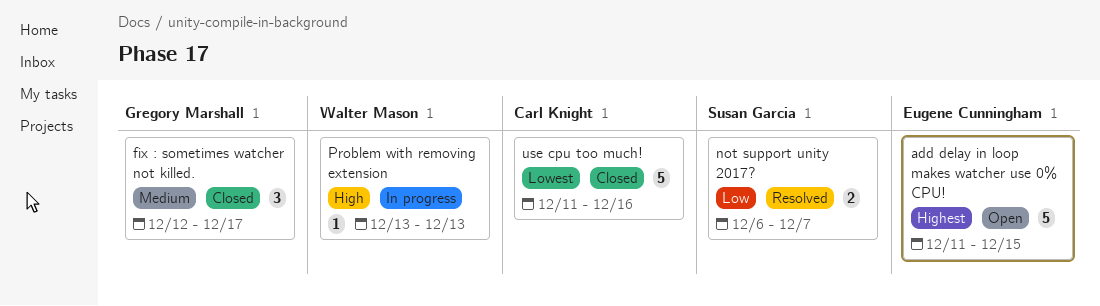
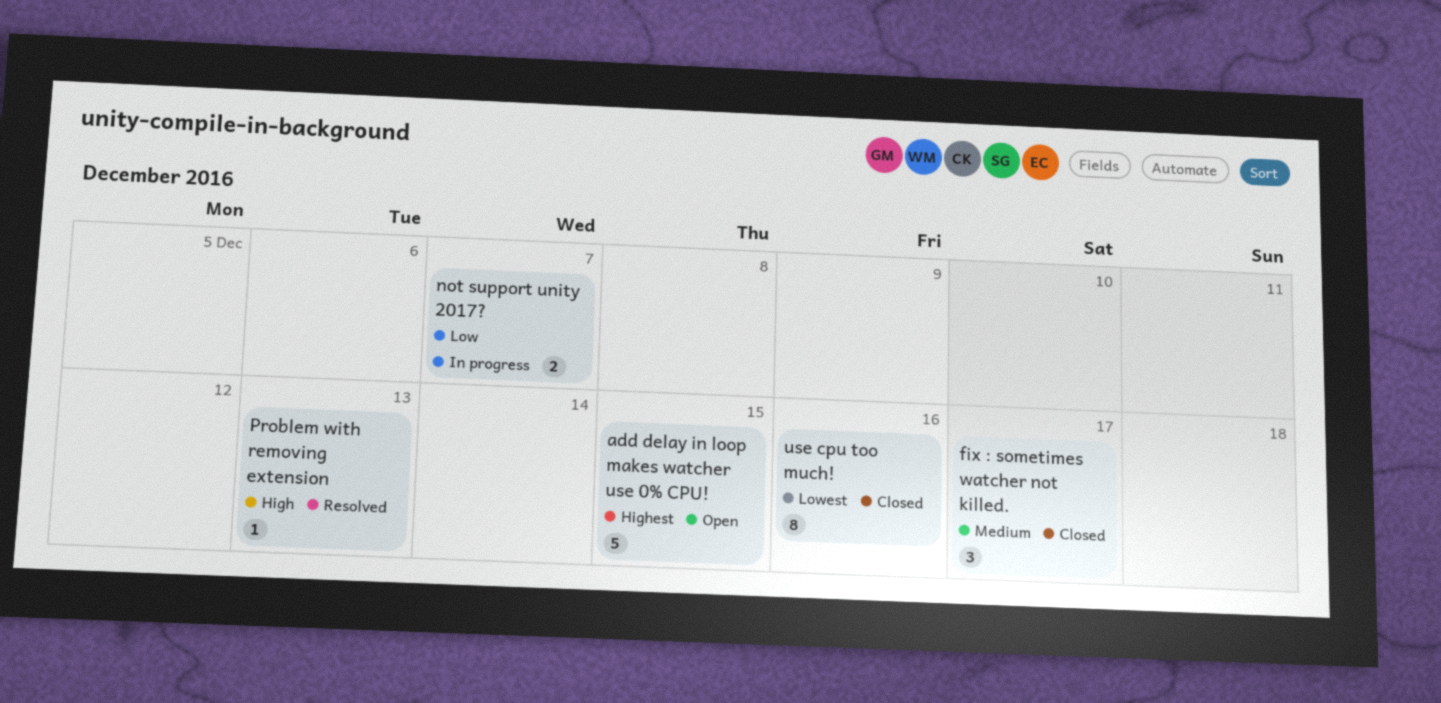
not support unity 2017?, status: Resolved -> In progress
Problem with removing extension, status: In progress -> Resolved
use cpu too much!, estimate: 5 -> 8

